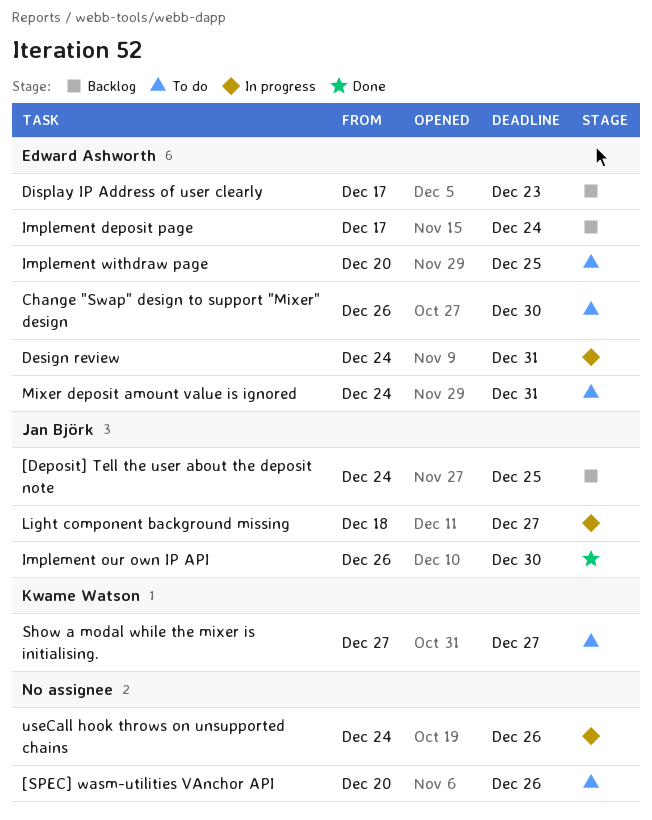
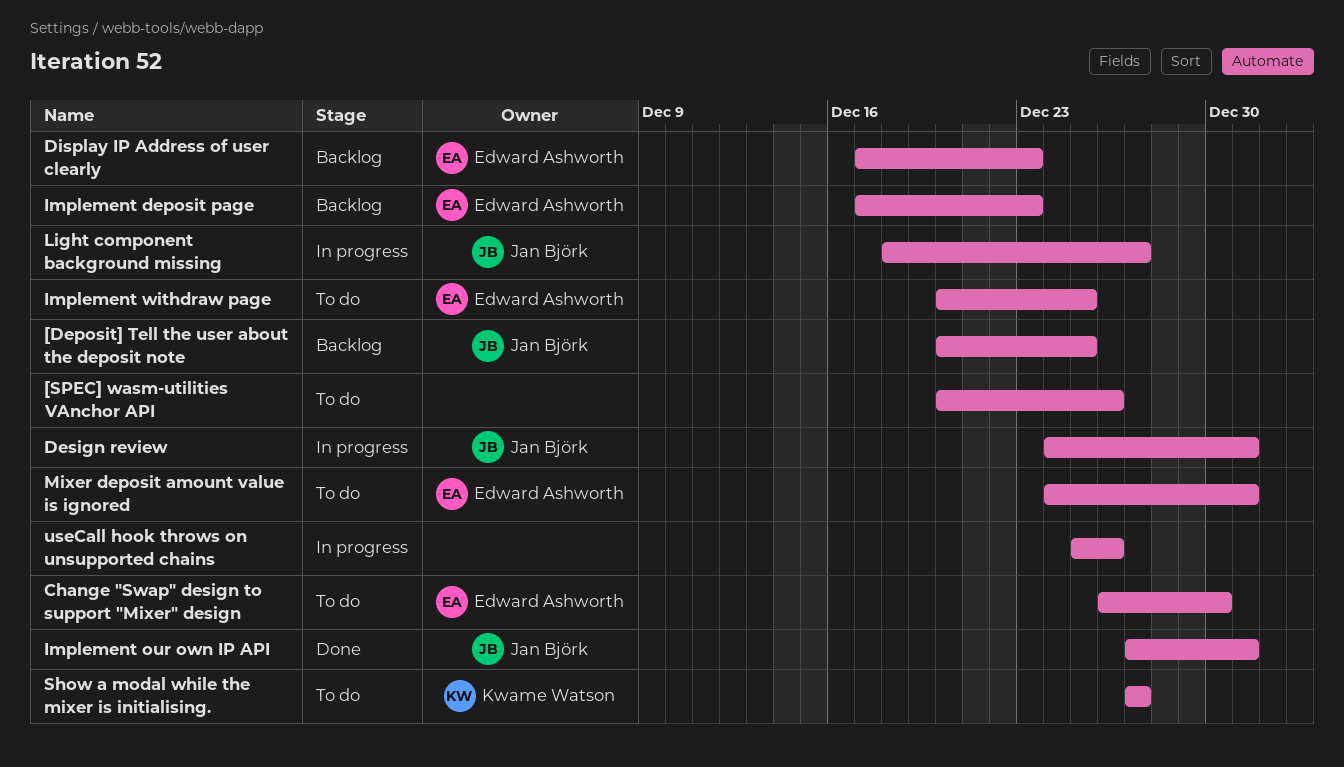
[Deposit] Tell the user about the deposit note, start: Dec 24 -> Dec 20
Design review, owner: Edward Ashworth -> Jan Björk
Implement deposit page, due: Dec 24 -> Dec 23
Implement our own IP API, start: Dec 26 -> Dec 27
Implement our own IP API, due: Dec 30 -> Dec 31
useCall hook throws on unsupported chains, start: Dec 24 -> Dec 25

